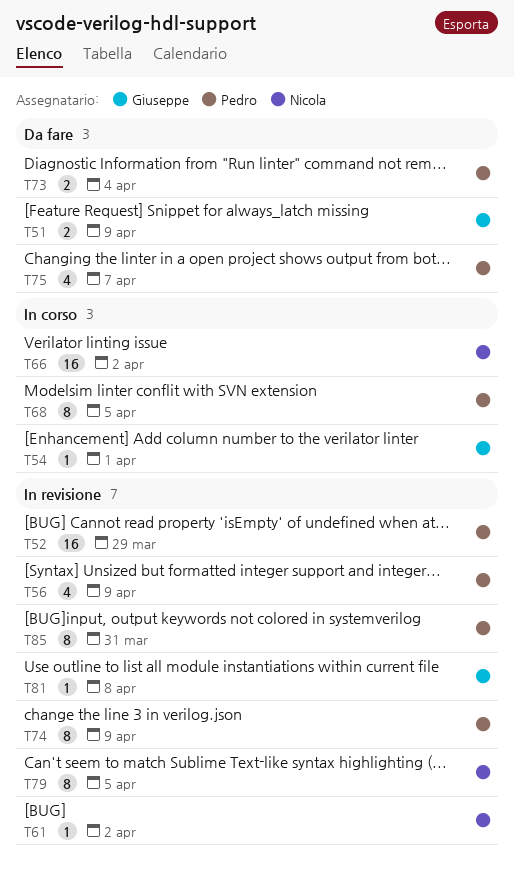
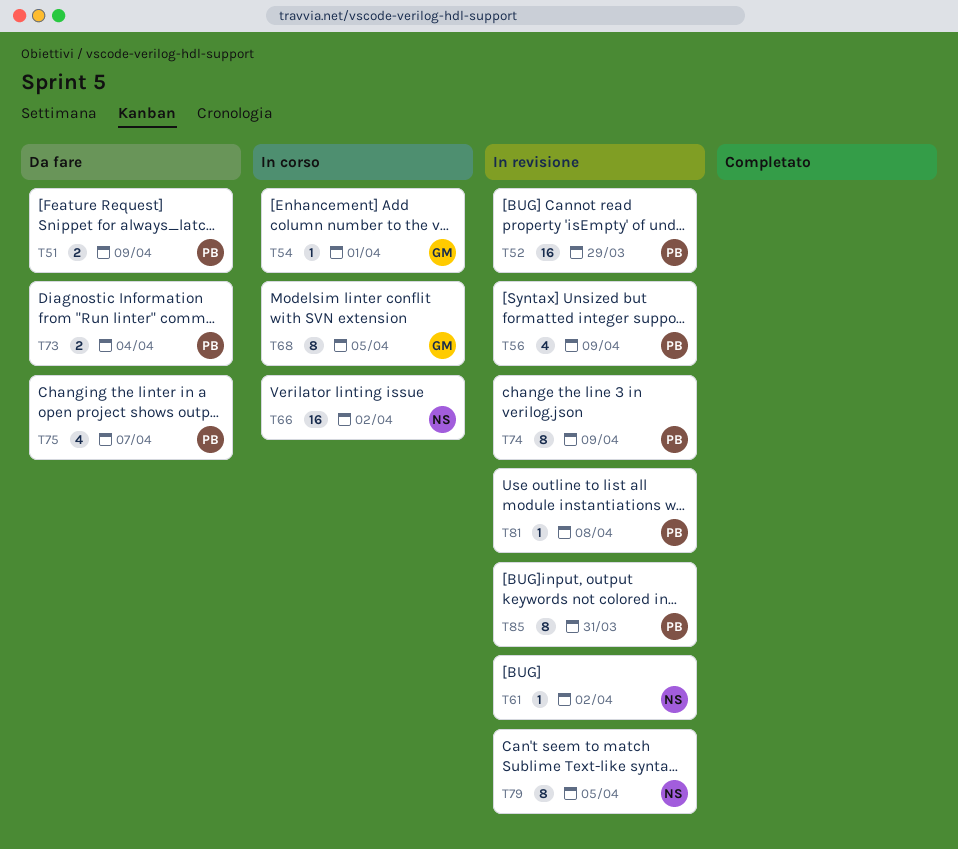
T51, owner: Giuseppe -> Pedro
T68, owner: Pedro -> Giuseppe
T81, owner: Giuseppe -> Pedro

